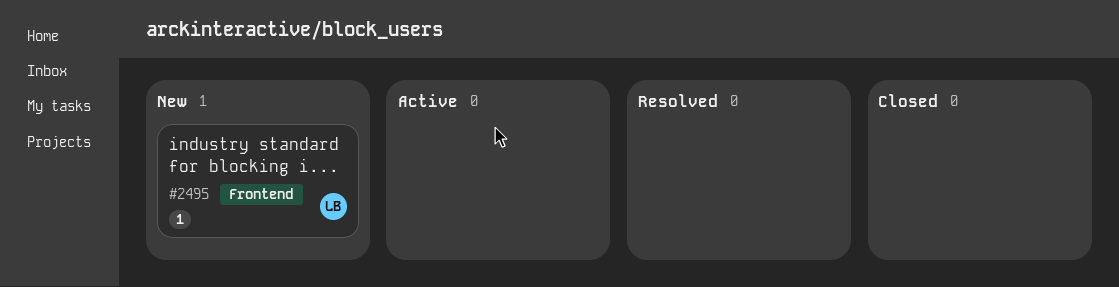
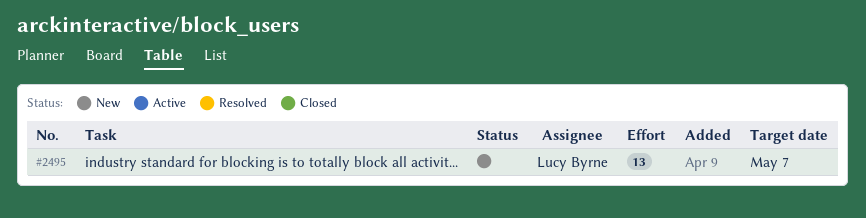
#2495, estimate: 1 -> 13

